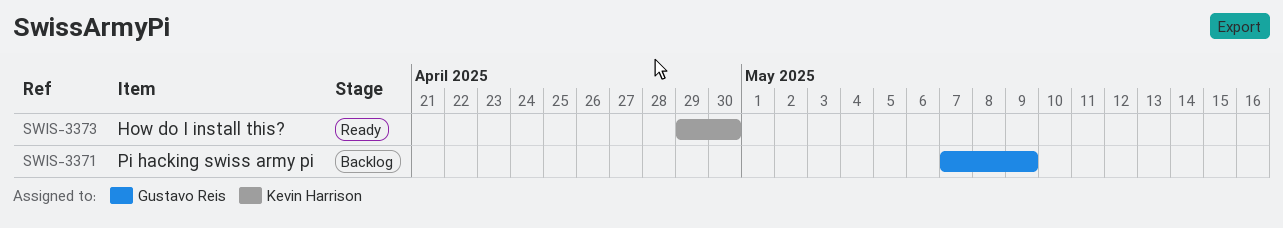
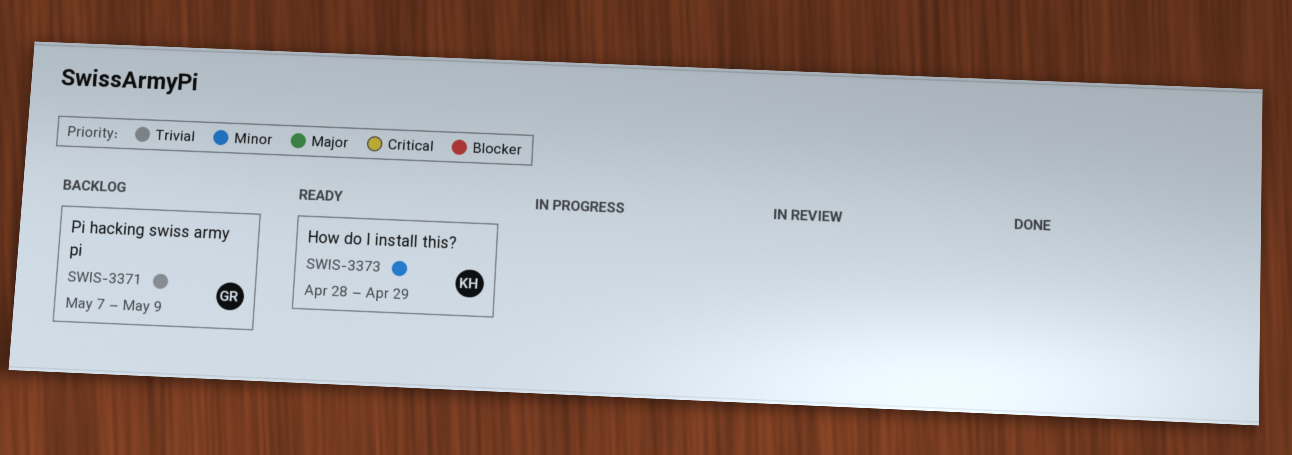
SWIS-3373, start: Apr 29 -> Apr 28
SWIS-3373, due: Apr 30 -> Apr 29

